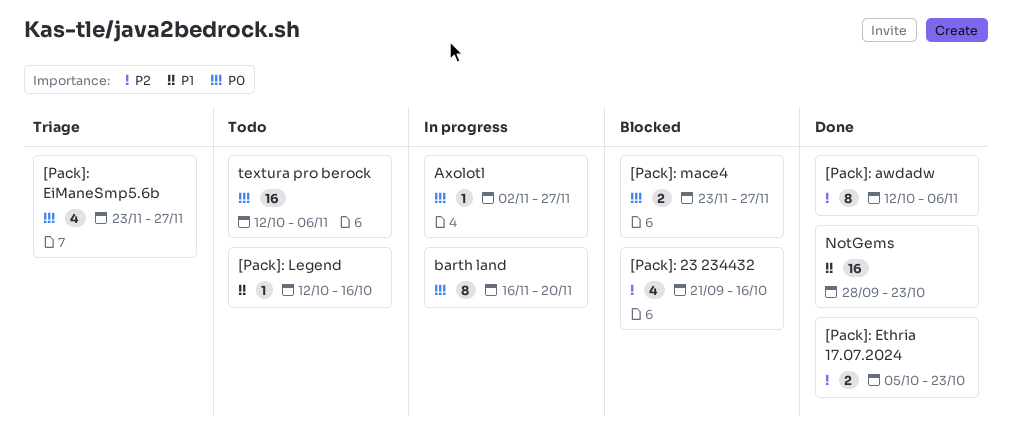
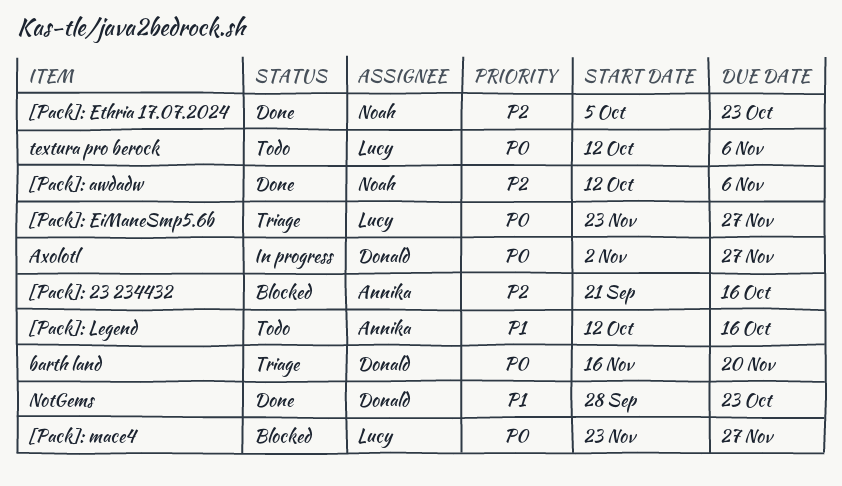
barth land, status: In progress -> Triage

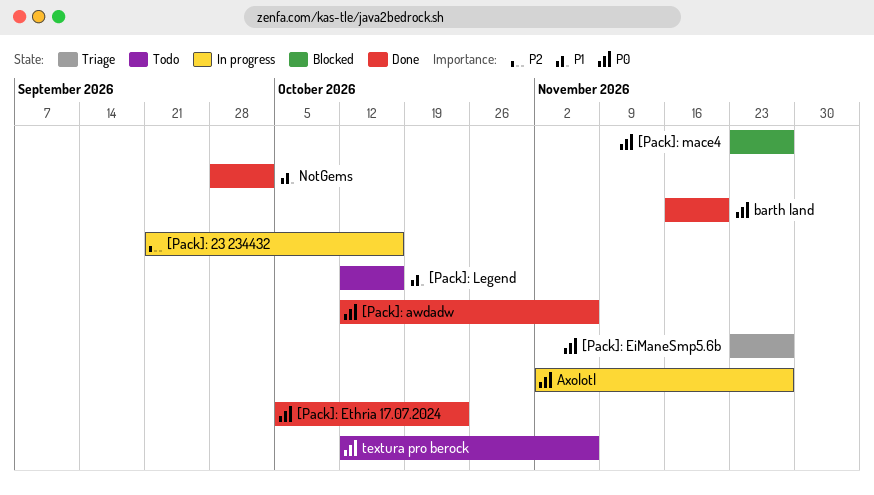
[Pack]: 23 234432, status: Blocked -> In progress
[Pack]: awdadw, priority: P2 -> P0
[Pack]: Ethria 17.07.2024, priority: P2 -> P0
barth land, status: Triage -> Done
NotGems, due: Oct 23 -> Oct 2

